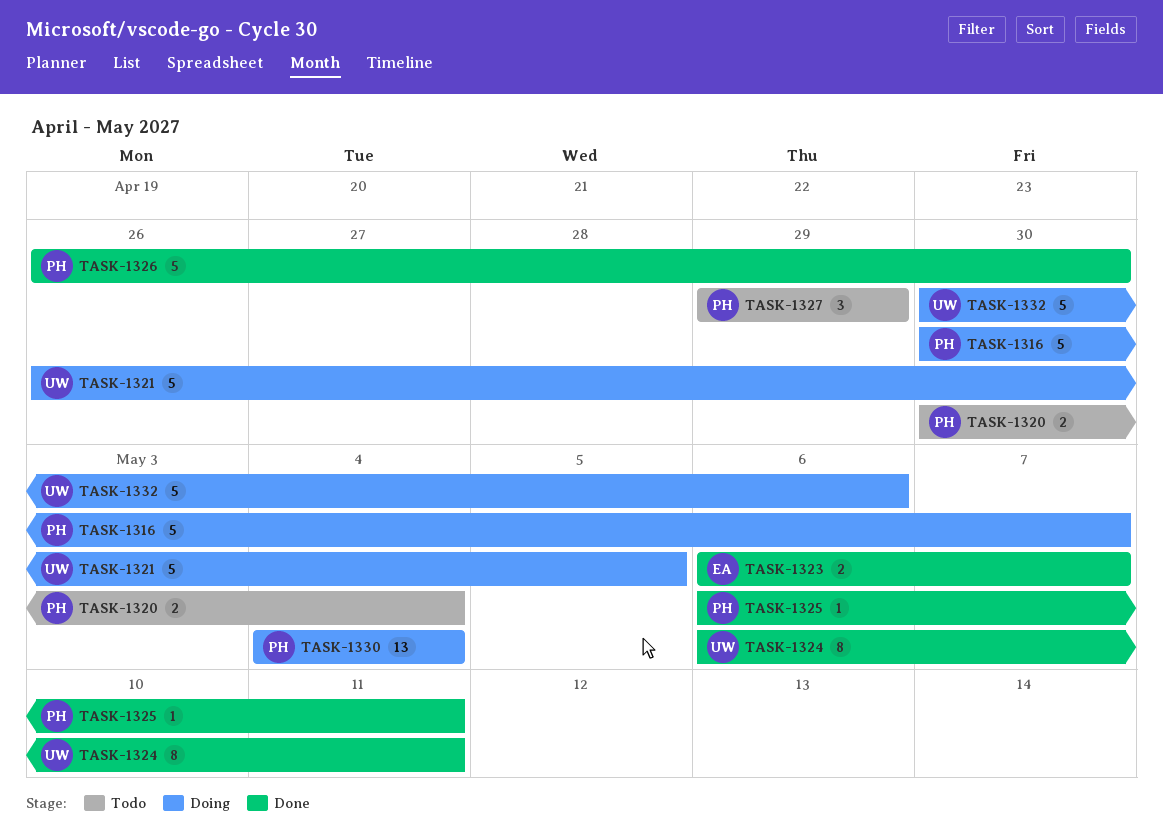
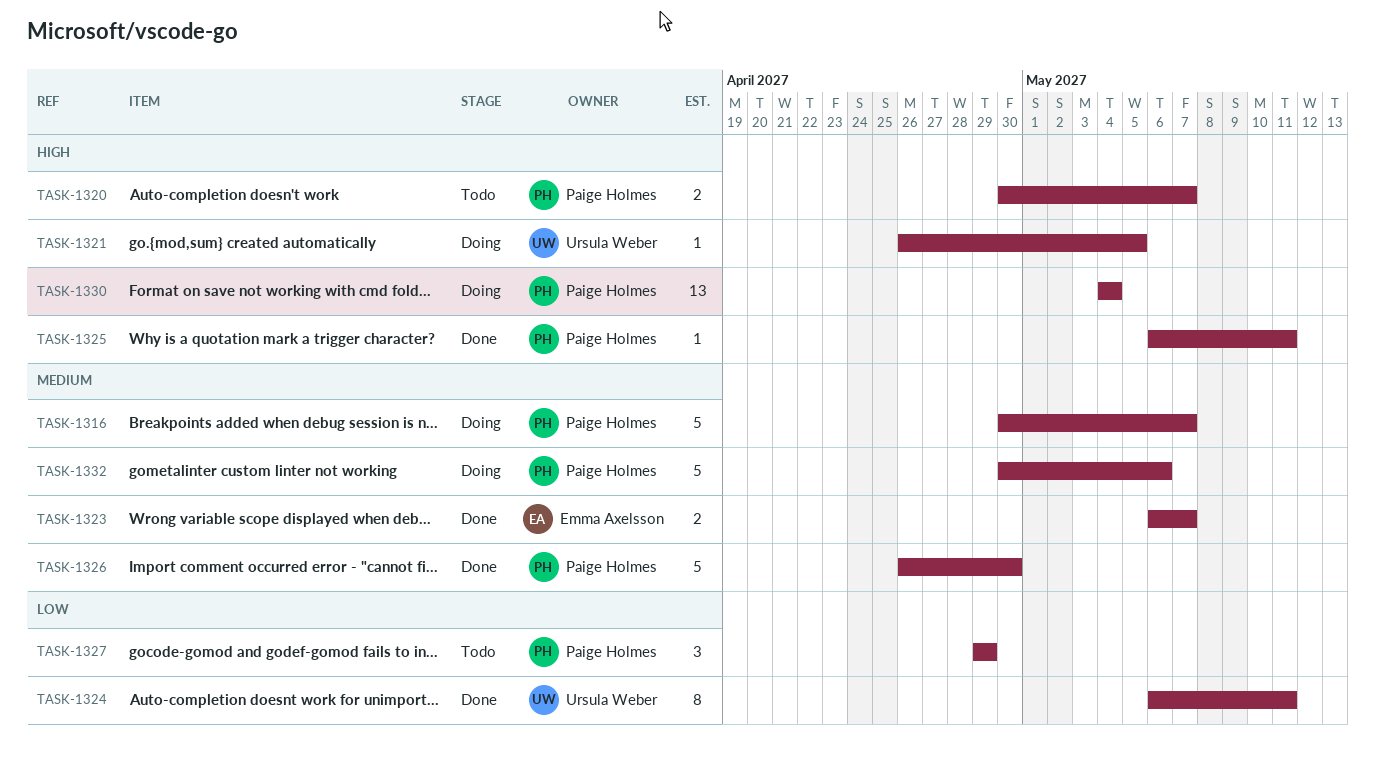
TASK-1320, due: May 4 -> May 7
TASK-1321, estimate: 5 -> 1
TASK-1332, owner: Ursula Weber -> Paige Holmes

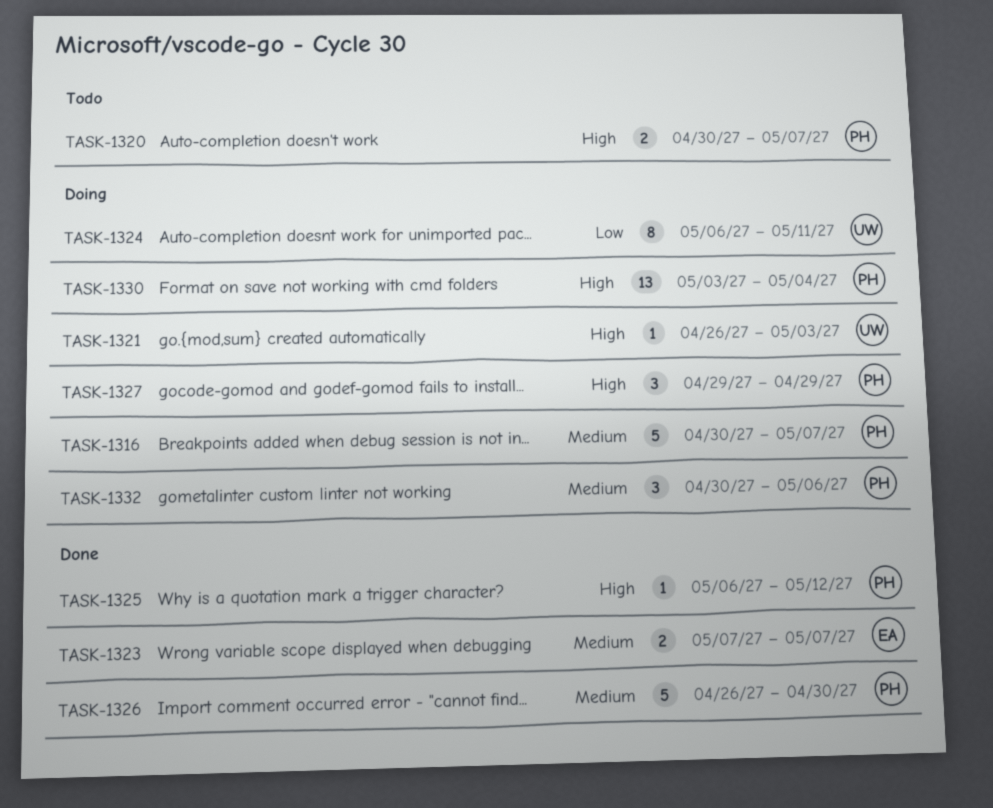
TASK-1321, due: May 5 -> May 3
TASK-1323, start: May 6 -> May 7
TASK-1324, status: Done -> Doing
TASK-1325, due: May 11 -> May 12
TASK-1327, status: Todo -> Doing
TASK-1327, priority: Low -> High
TASK-1330, start: May 4 -> May 3
TASK-1332, estimate: 5 -> 3

